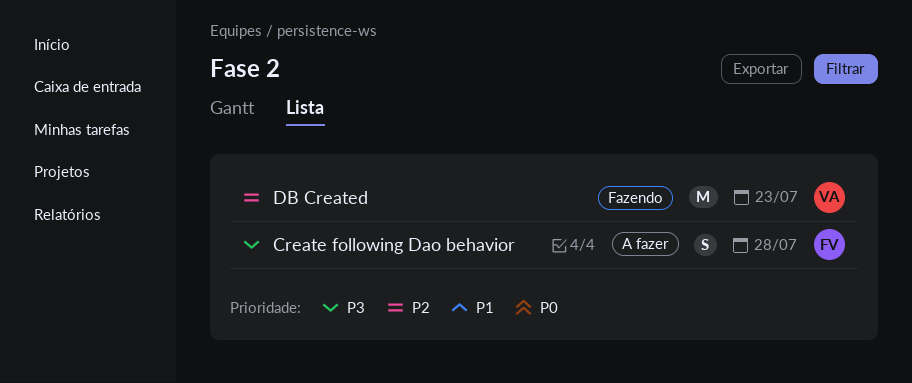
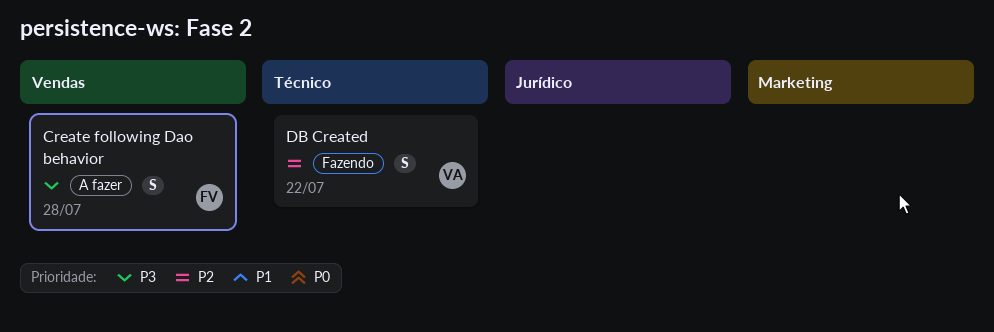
DB Created, estimate: M -> S
DB Created, due: Jul 23 -> Jul 22

